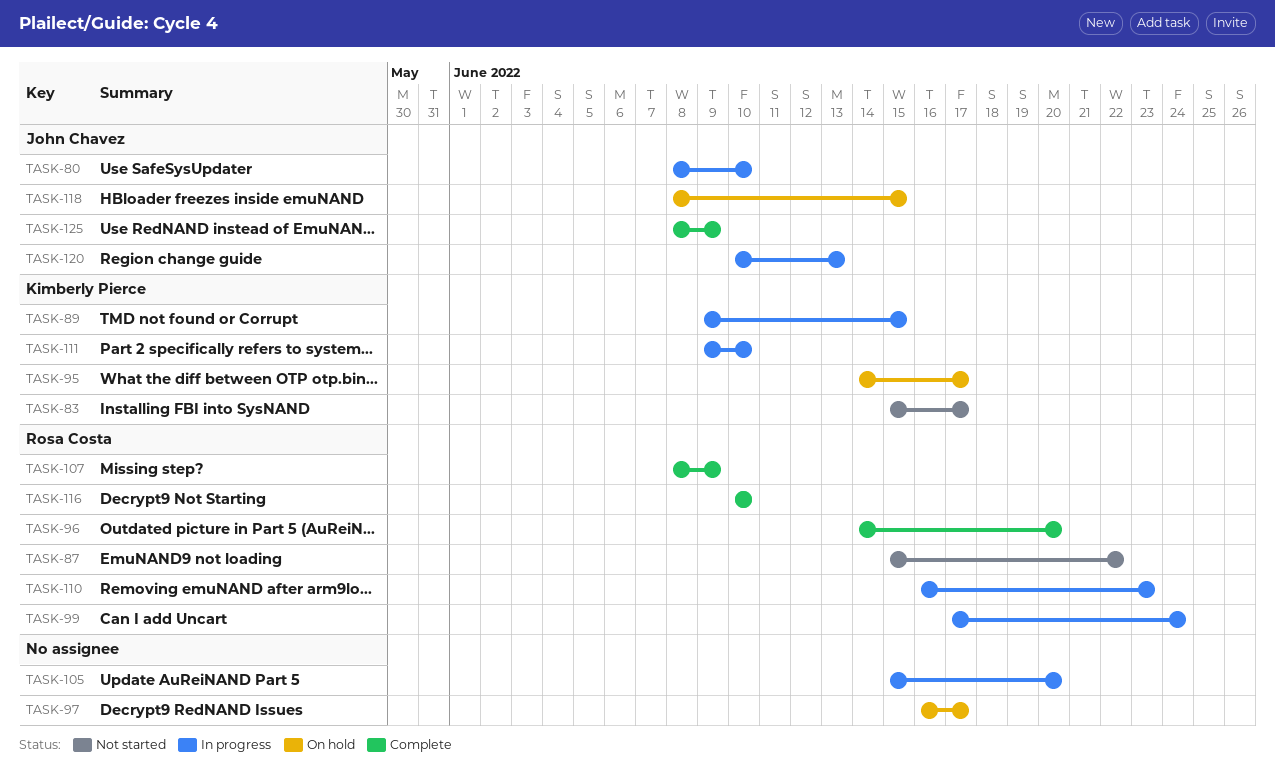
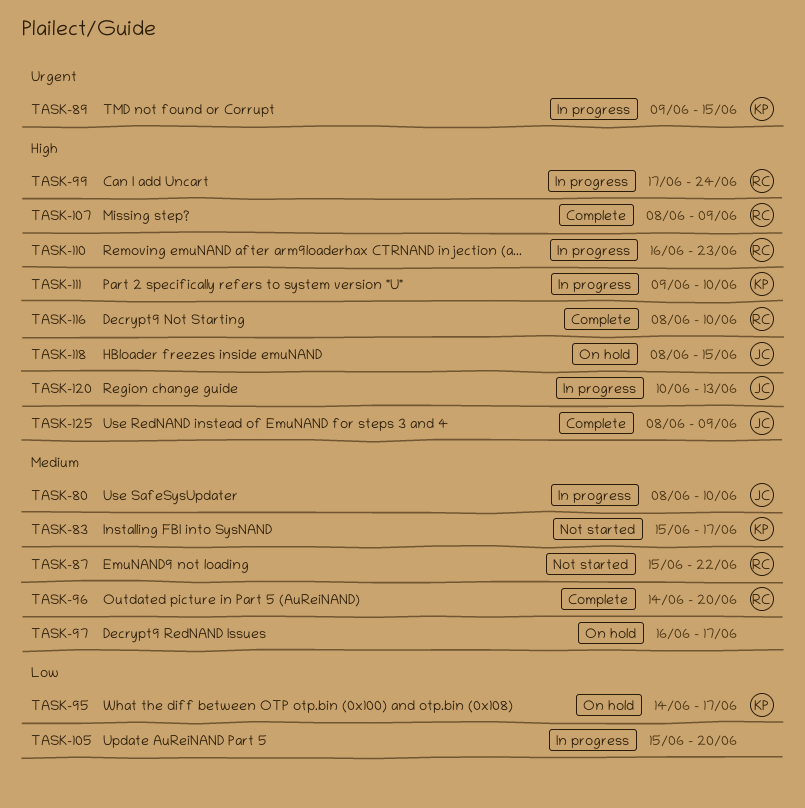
TASK-116, start: Jun 10 -> Jun 8

